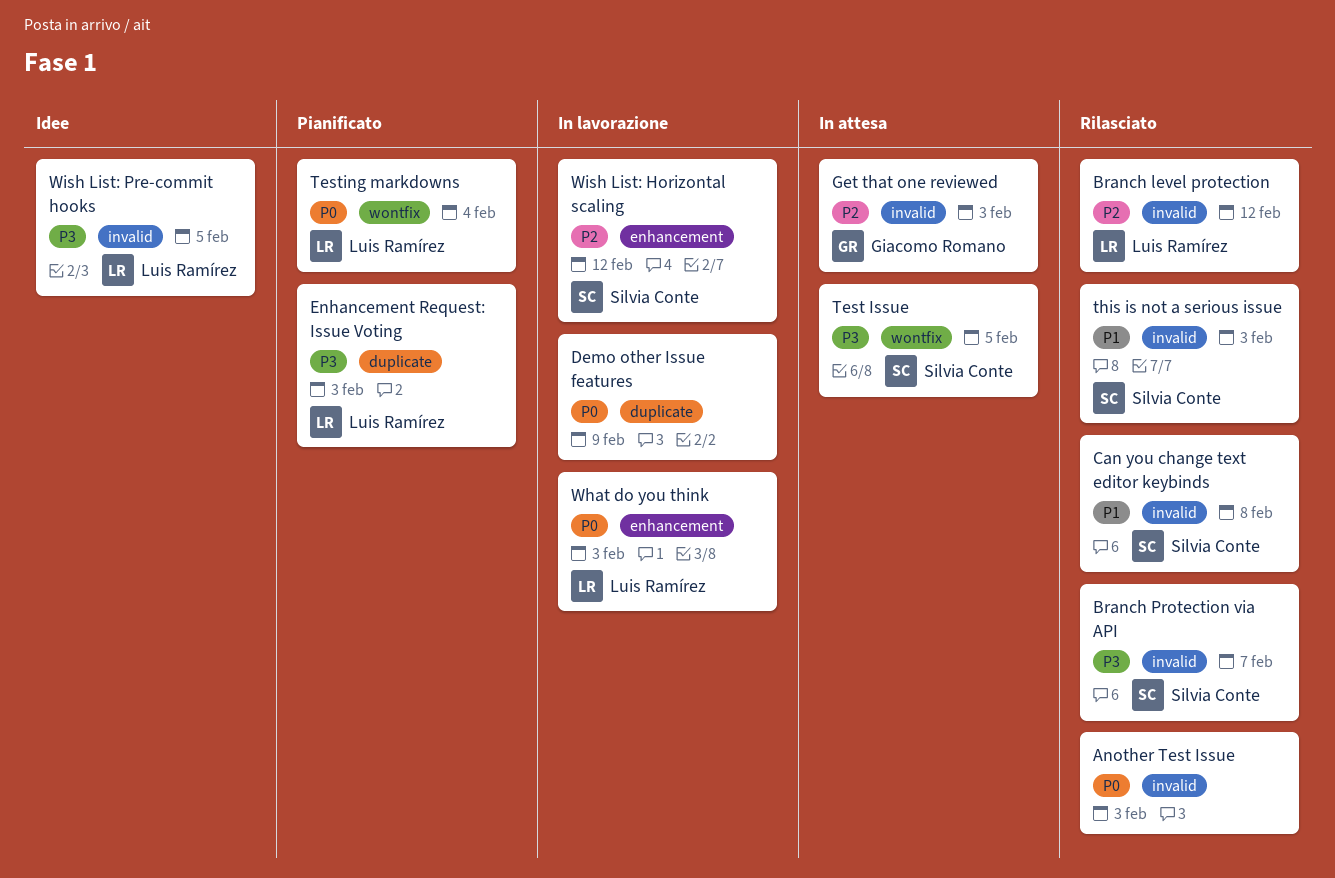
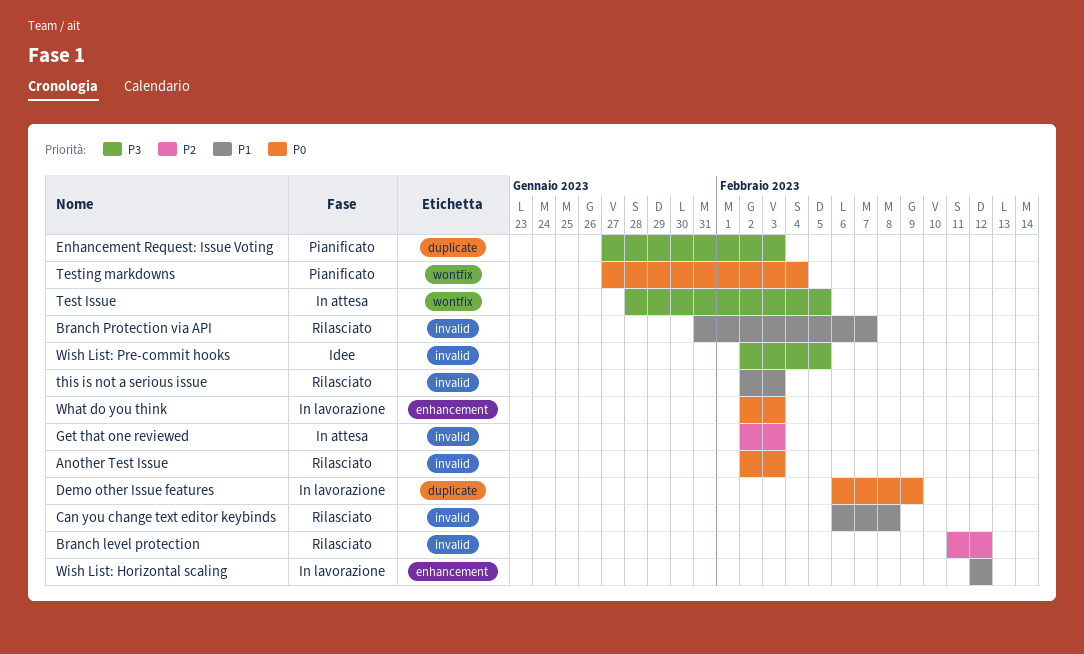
Branch Protection via API, priority: P3 -> P1
Wish List: Horizontal scaling, priority: P2 -> P1

